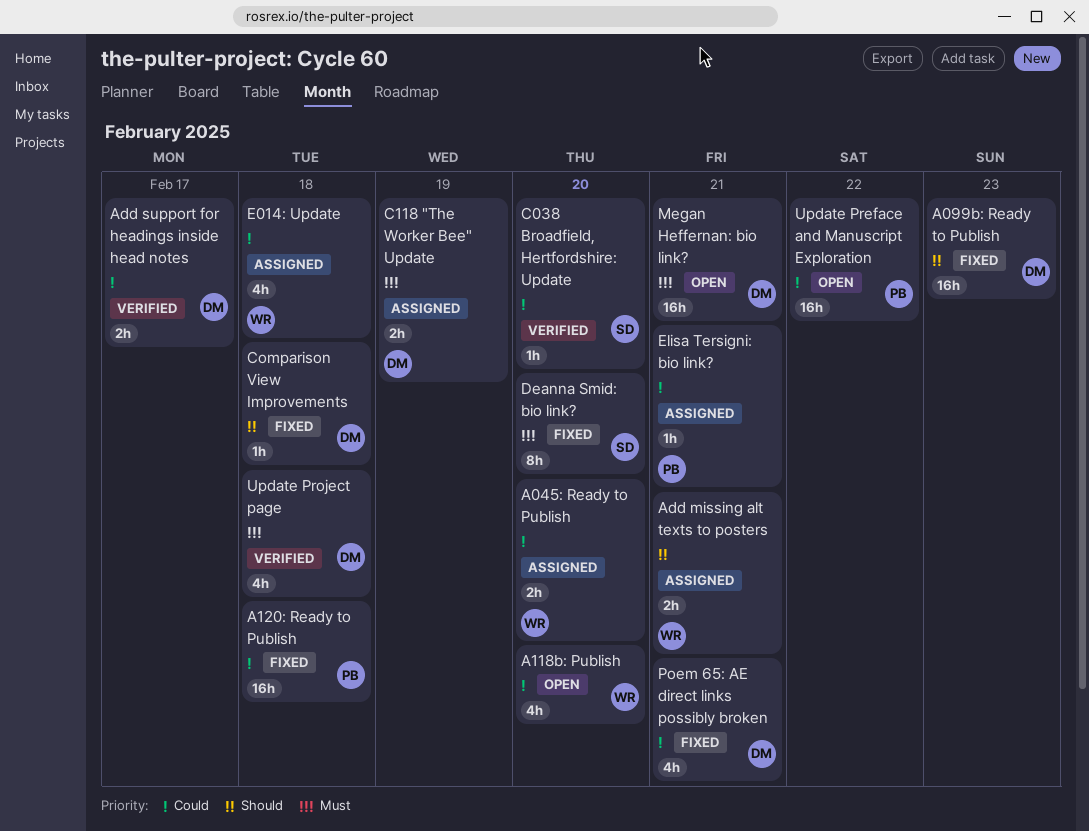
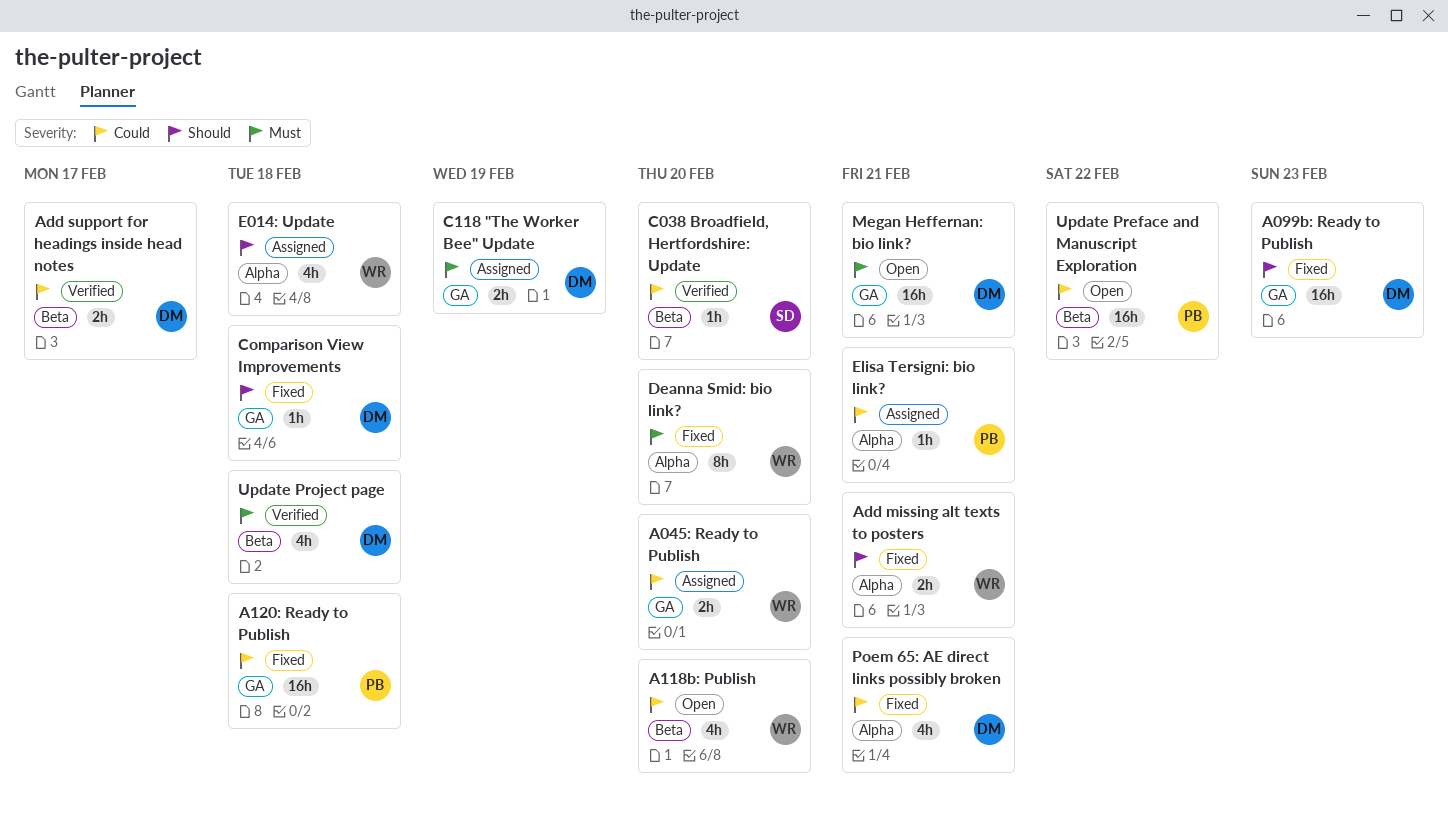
Add missing alt texts to posters, status: Assigned -> Fixed
Deanna Smid: bio link?, owner: SD -> WR
E014: Update, priority: Could -> Should

